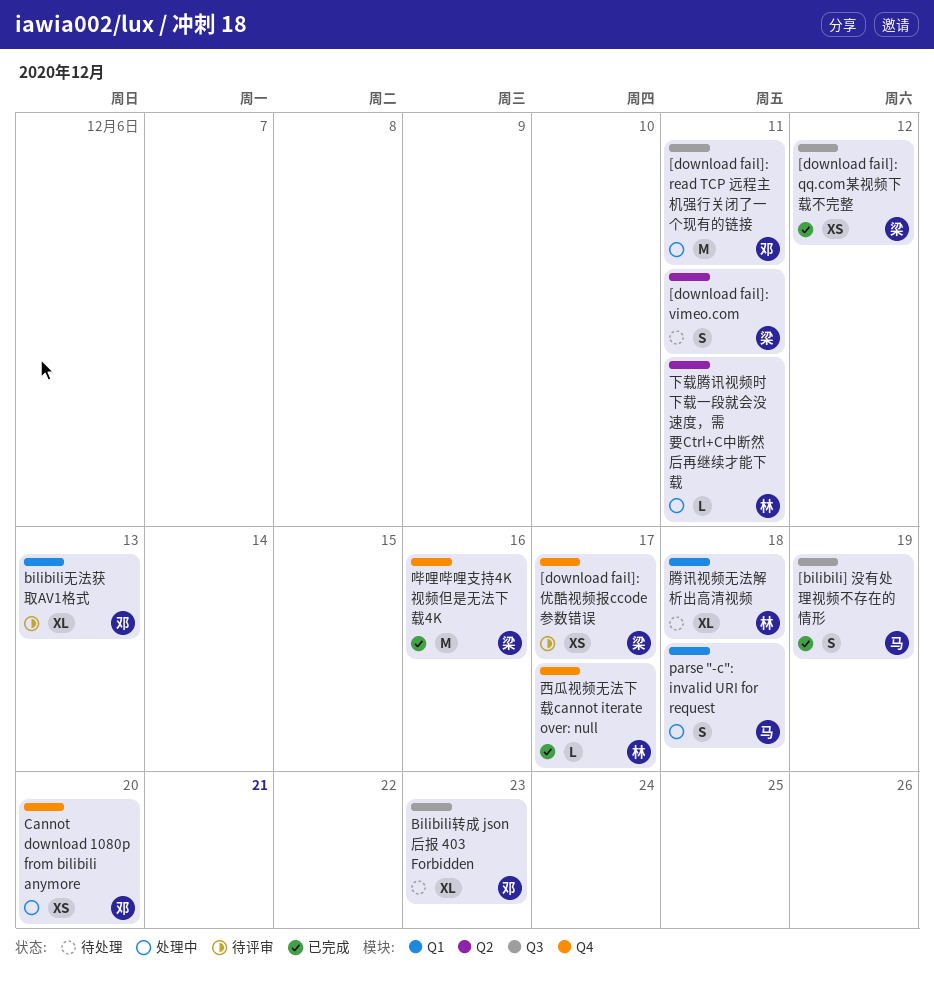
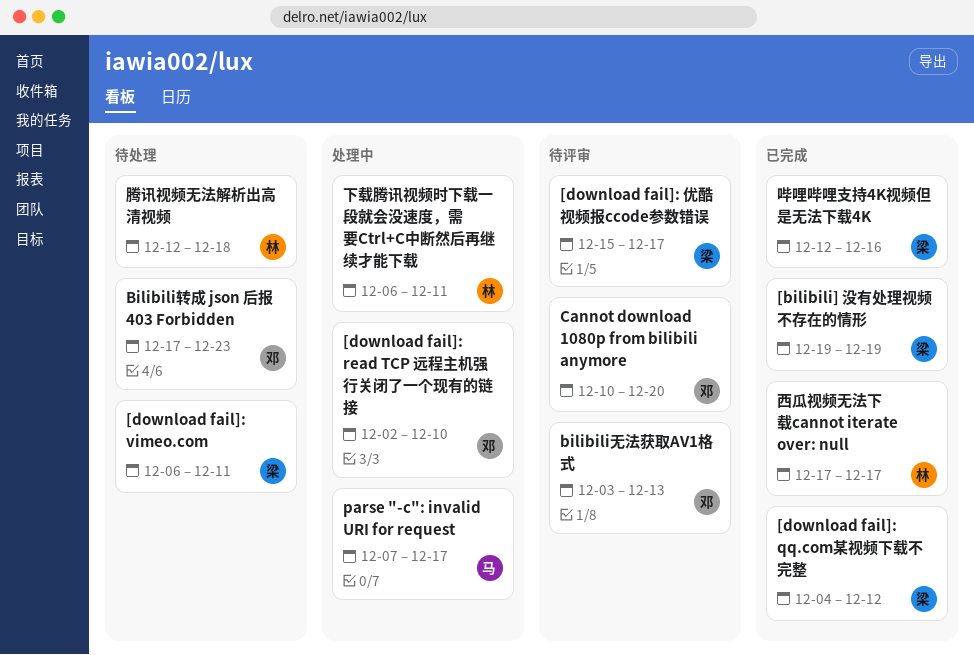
[bilibili] 没有处理视频不存在的情形, owner: 马 -> 梁
[download fail]: read TCP 远程主机强行关闭了一个现有的链接, due: Dec 11 -> Dec 10
Cannot download 1080p from bilibili anymore, status: 处理中 -> 待评审
parse "-c": invalid URI for request, due: Dec 18 -> Dec 17

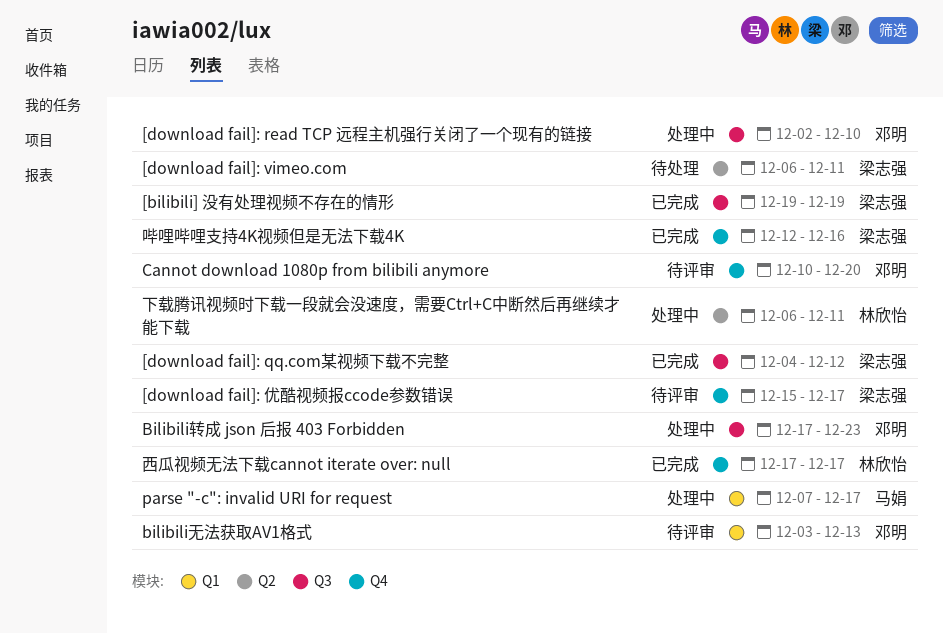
Bilibili转成 json 后报 403 Forbidden, status: 待处理 -> 处理中
腾讯视频无法解析出高清视频: present -> none

